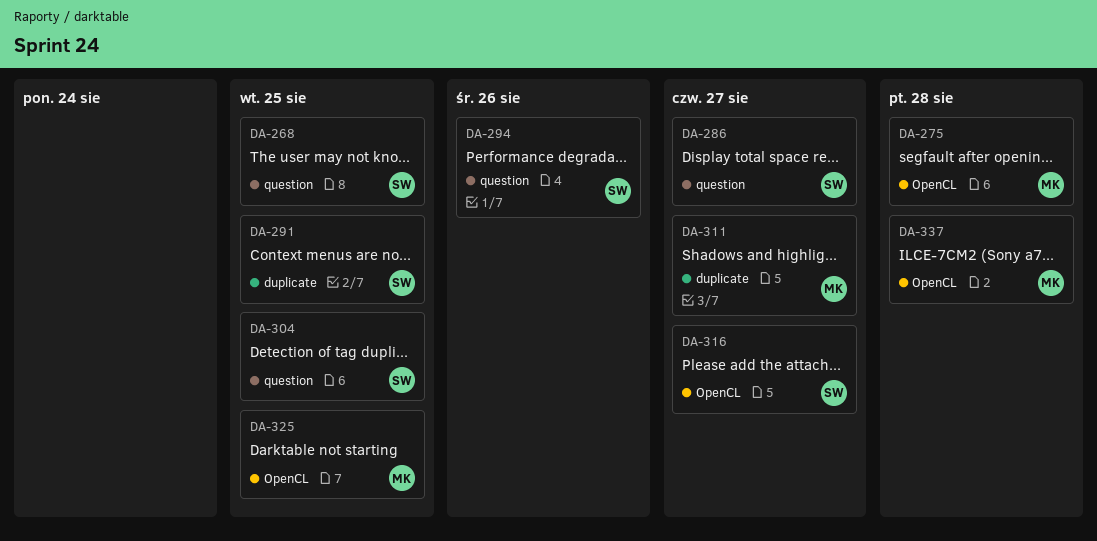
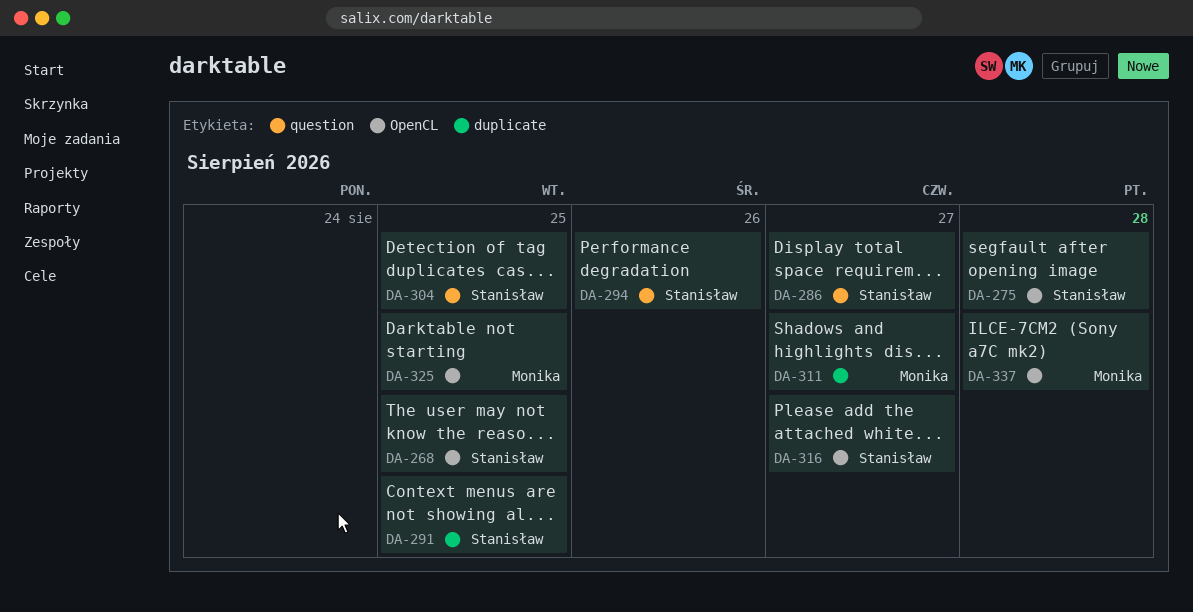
DA-268, label: question -> OpenCL
DA-275, owner: Monika -> Stanisław

